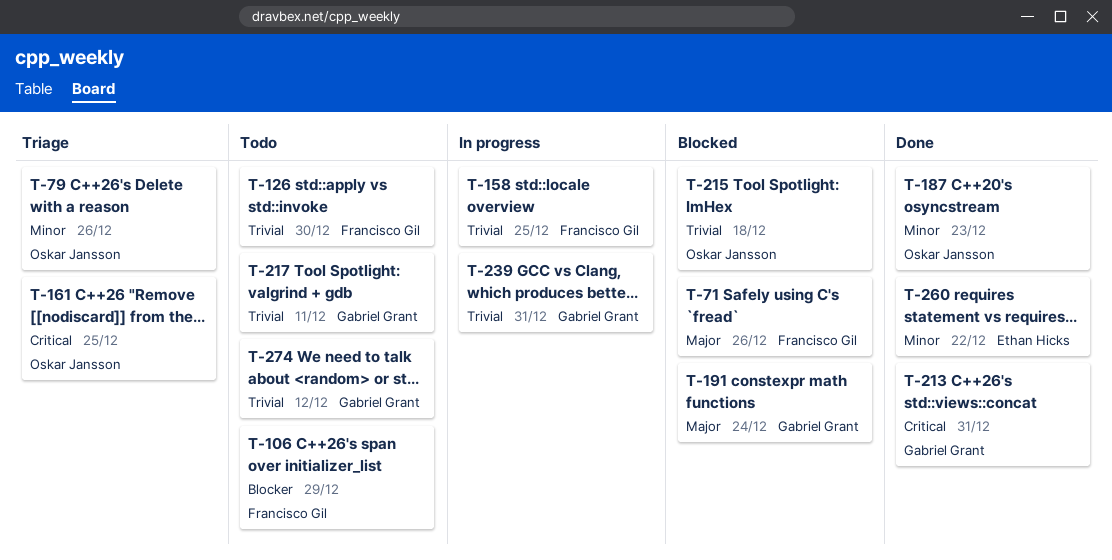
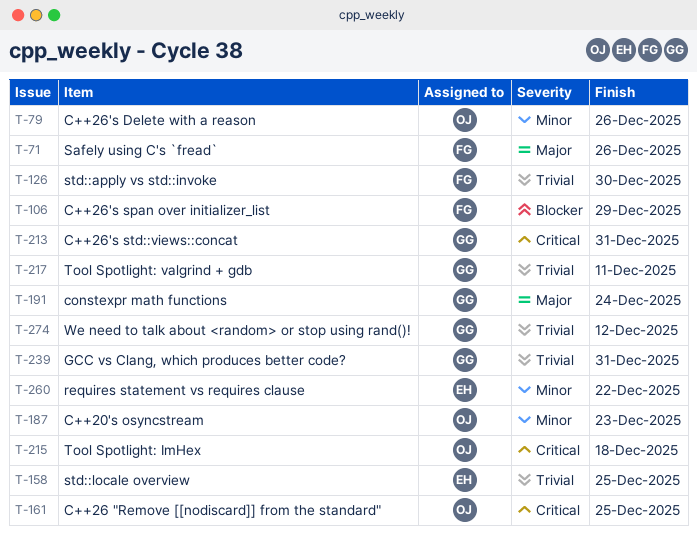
T-158, owner: Francisco Gil -> Ethan Hicks
T-215, priority: Trivial -> Critical

